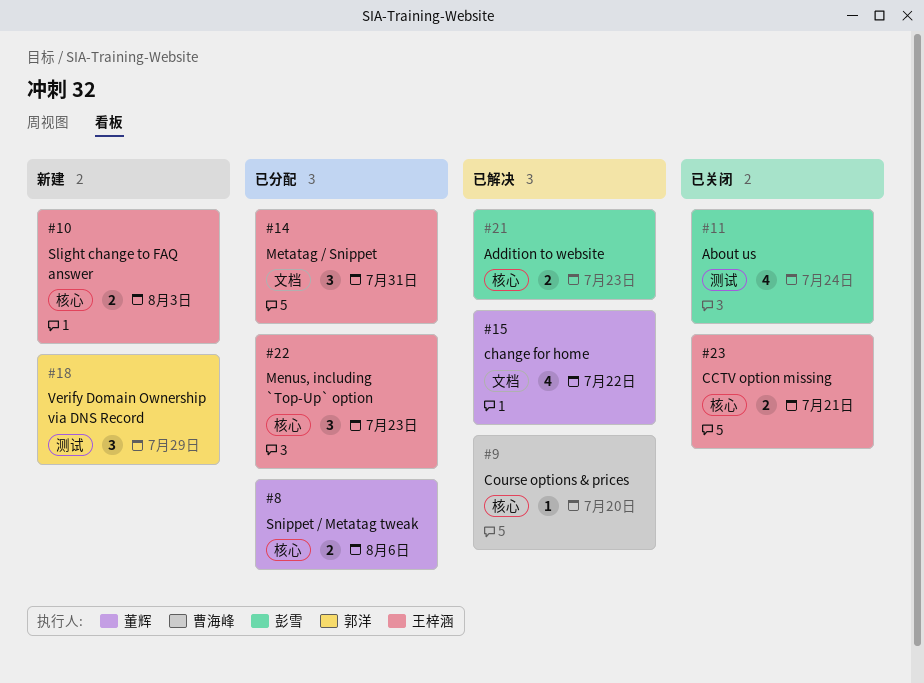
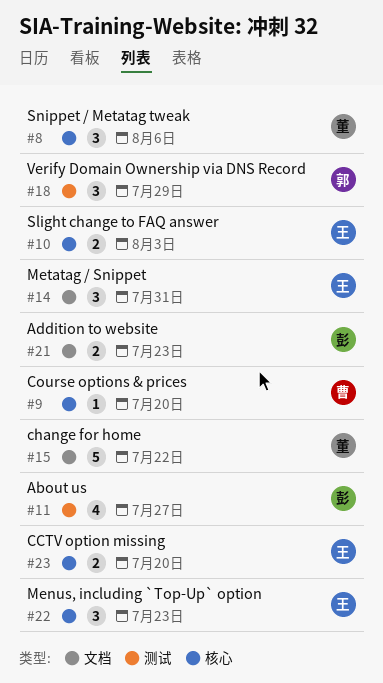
#8, estimate: 2 -> 3
#11, due: Jul 24 -> Jul 27
#15, estimate: 4 -> 5
#21, label: 核心 -> 文档
#23, due: Jul 21 -> Jul 20

